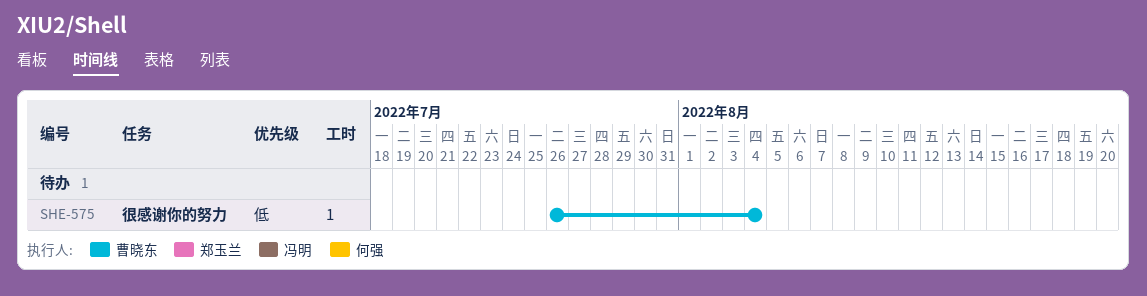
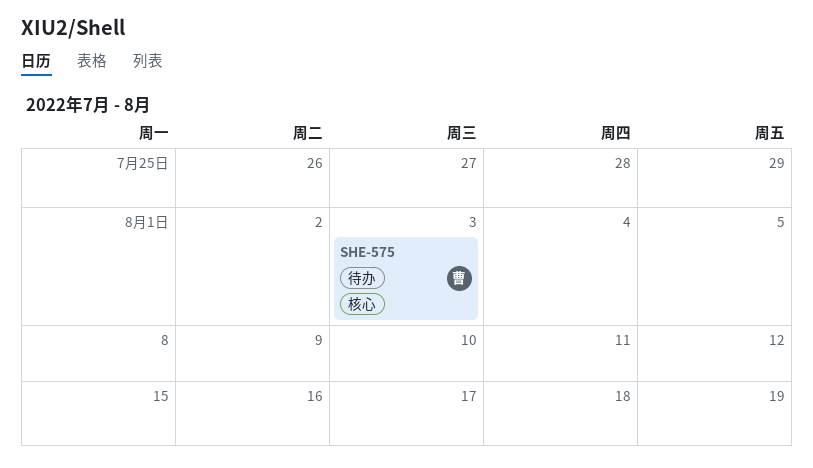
SHE-575, due: Aug 4 -> Aug 3

